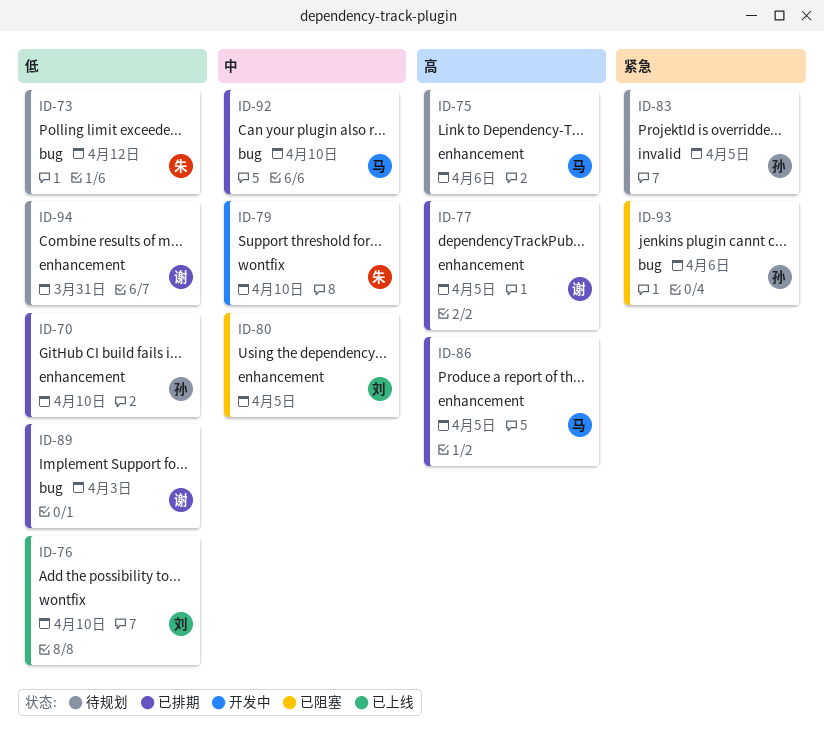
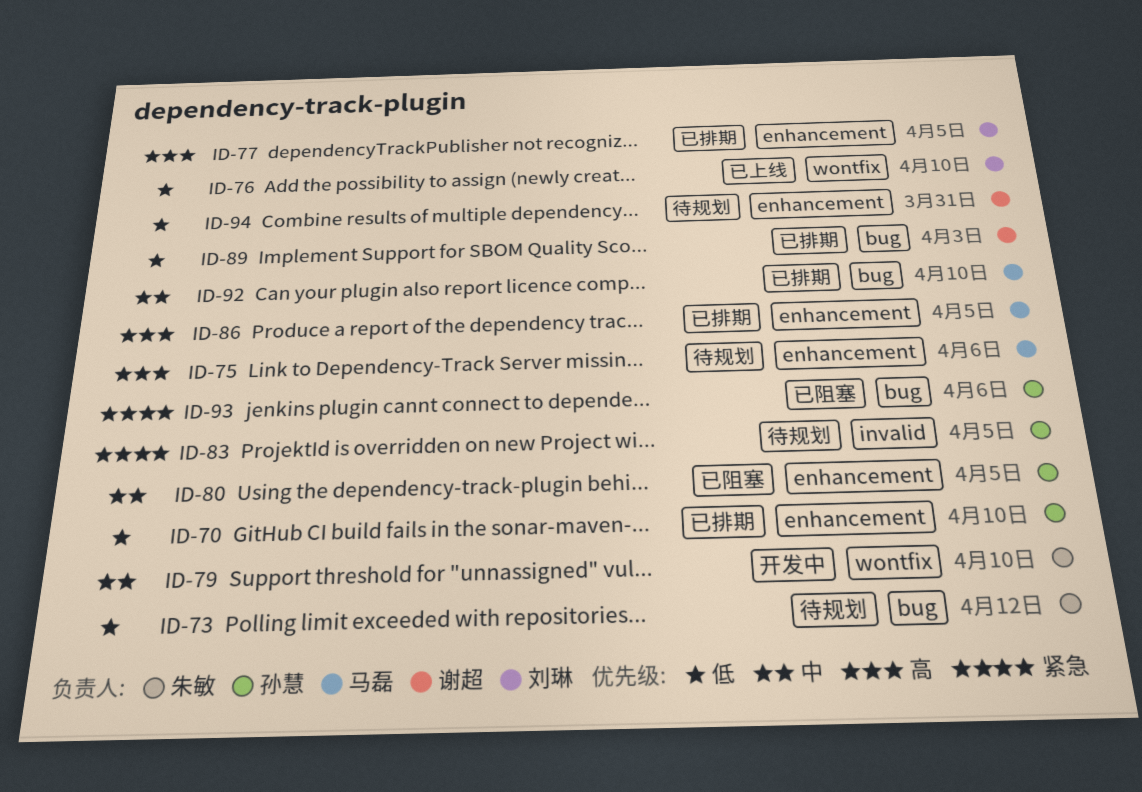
ID-77, owner: 谢超 -> 刘琳
ID-80, owner: 刘琳 -> 孙慧

